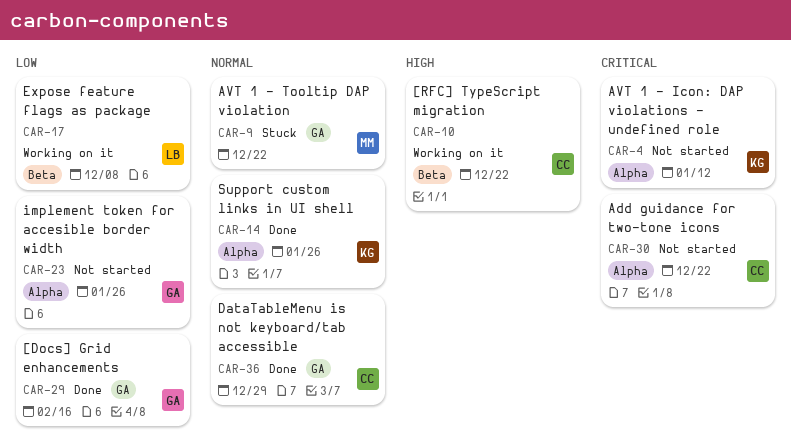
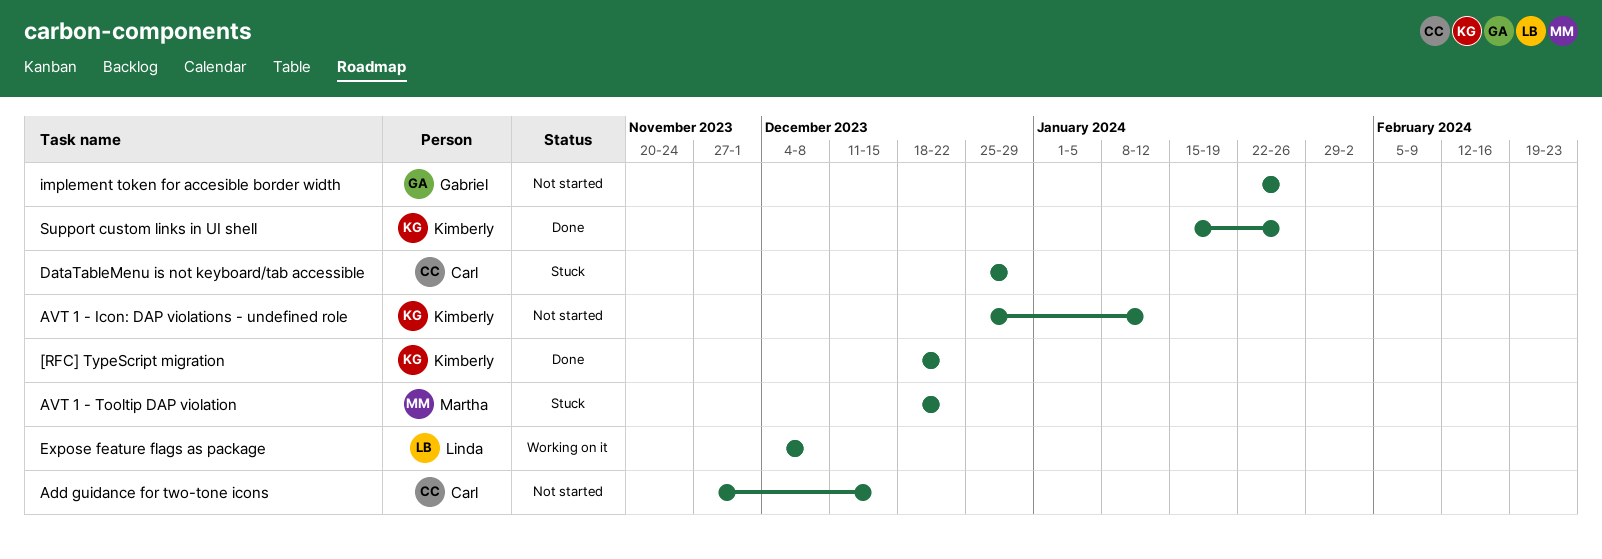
[Docs] Grid enhancements: present -> none
[RFC] TypeScript migration, status: Working on it -> Done
[RFC] TypeScript migration, owner: Carl -> Kimberly
Add guidance for two-tone icons, due: Dec 22 -> Dec 15
DataTableMenu is not keyboard/tab accessible, status: Done -> Stuck

